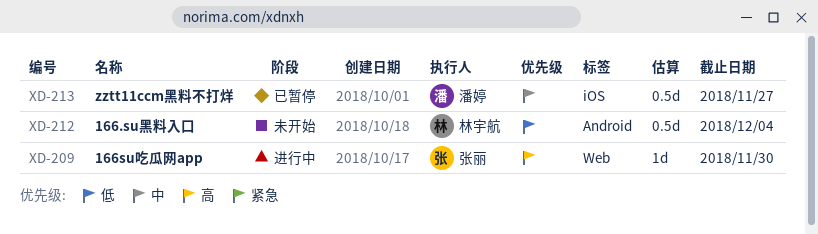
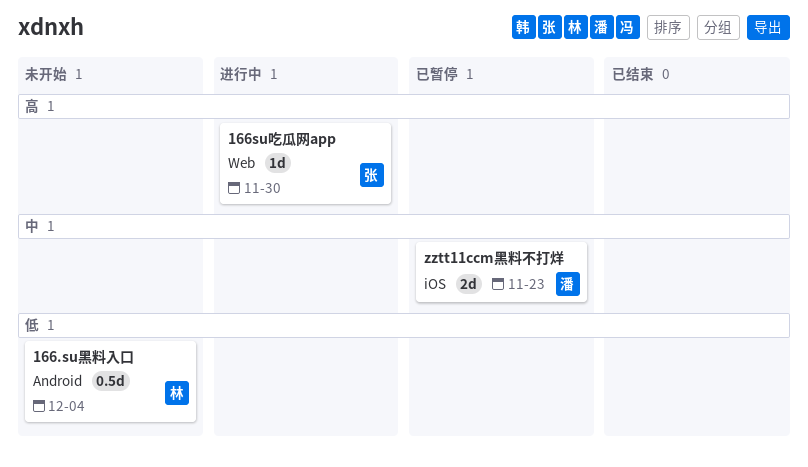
zztt11ccm黑料不打烊, estimate: 0.5d -> 2d
zztt11ccm黑料不打烊, due: Nov 27 -> Nov 23

